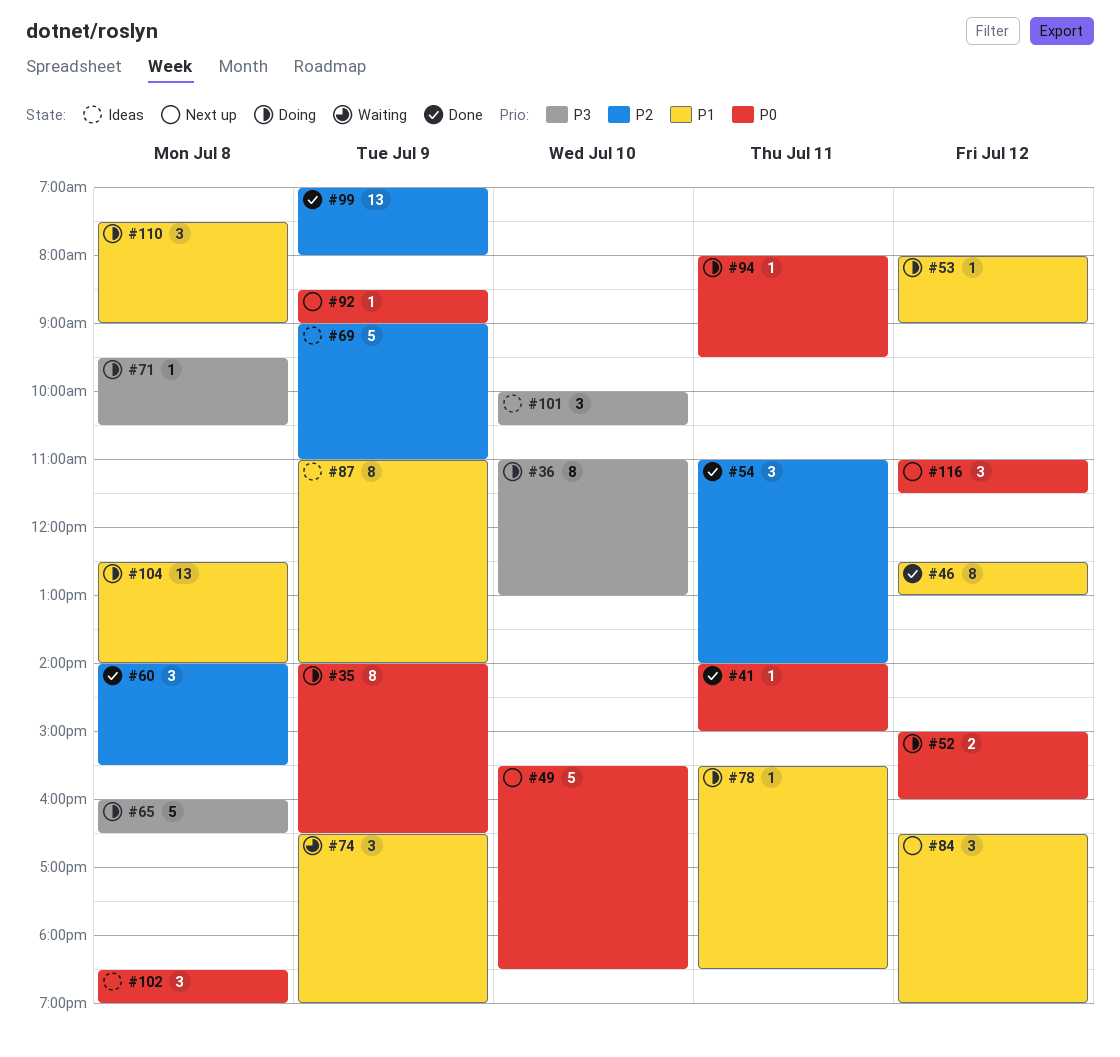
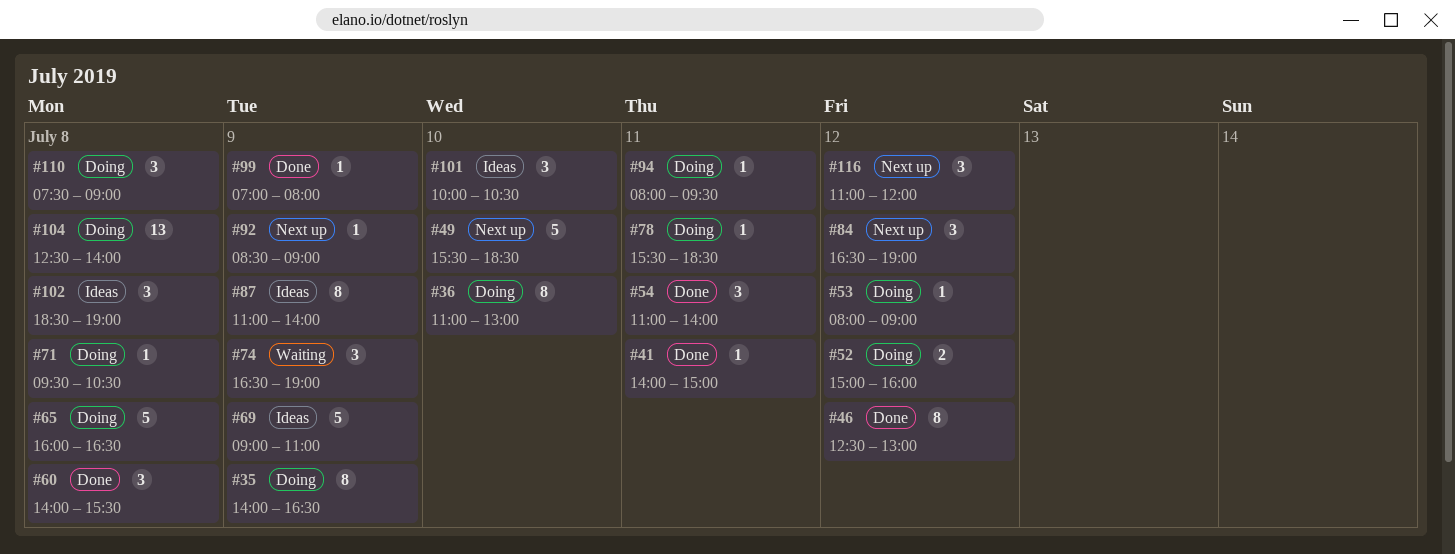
#99, estimate: 13 -> 1
#116, ends: 11:30 -> 12:00

